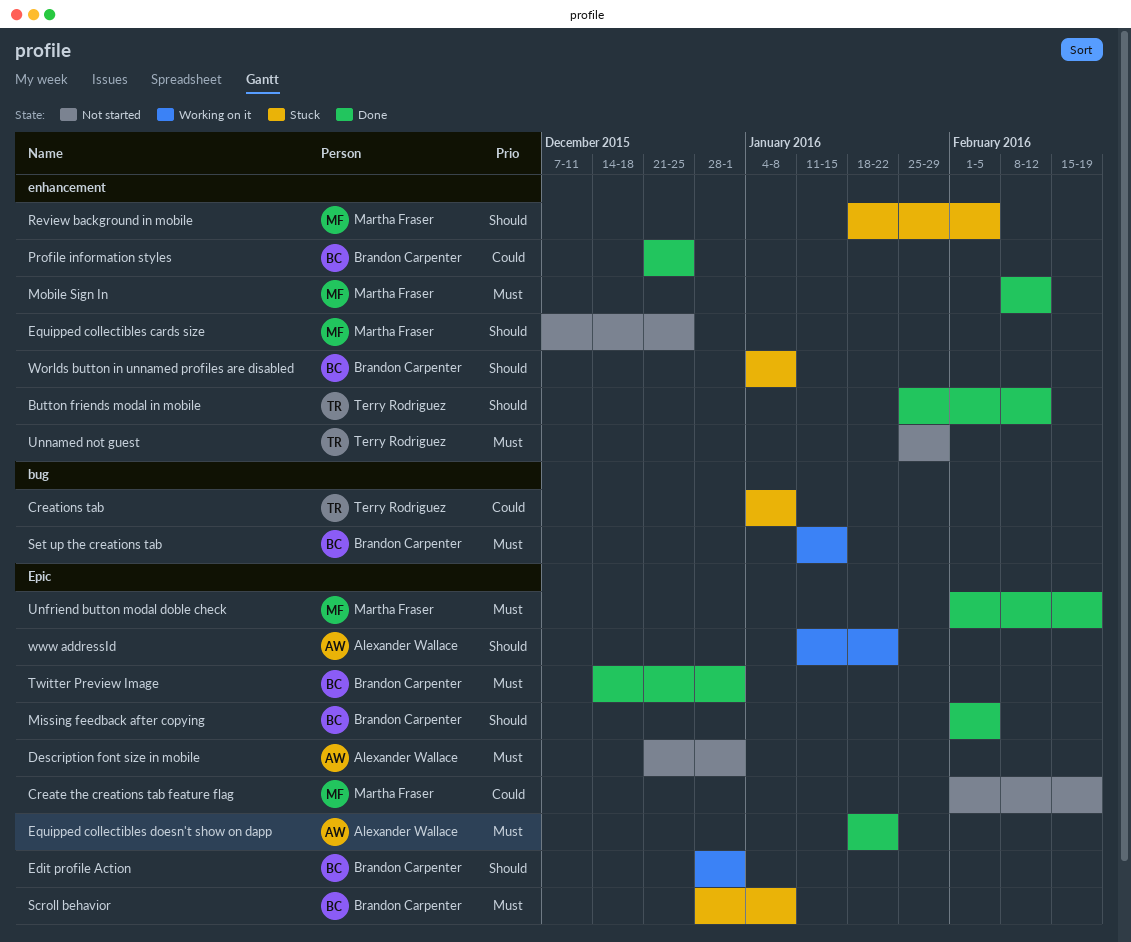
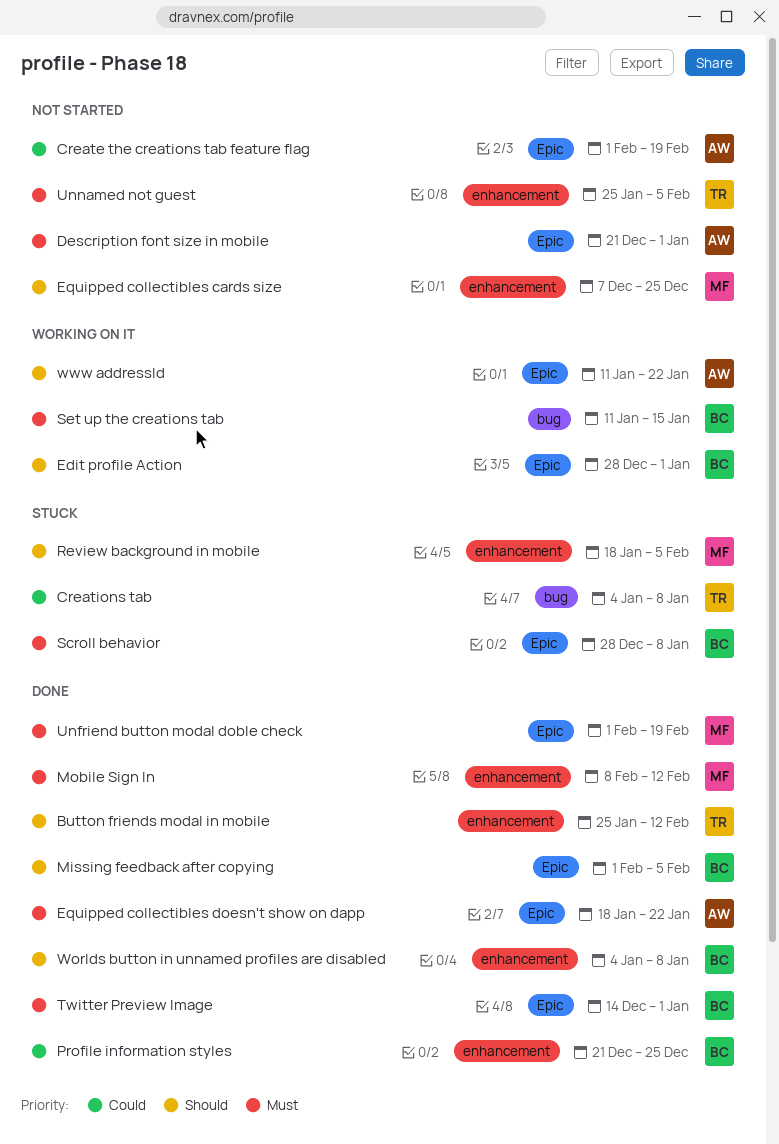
Create the creations tab feature flag, owner: Martha Fraser -> Alexander Wallace
Unnamed not guest, due: Jan 29 -> Feb 5
Worlds button in unnamed profiles are disabled, status: Stuck -> Done

